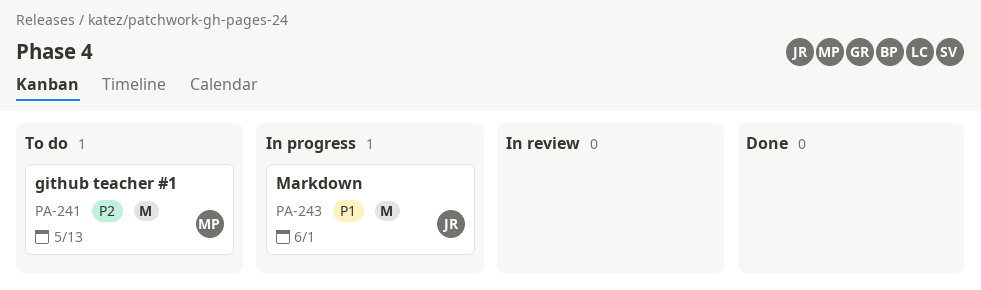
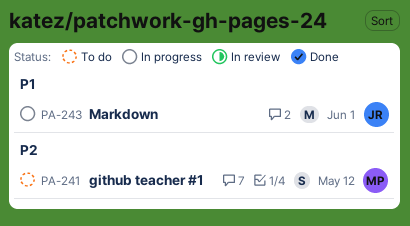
PA-241, estimate: M -> S
PA-241, due: May 13 -> May 12

